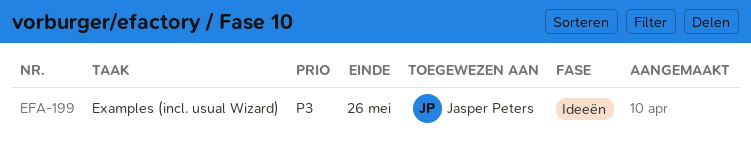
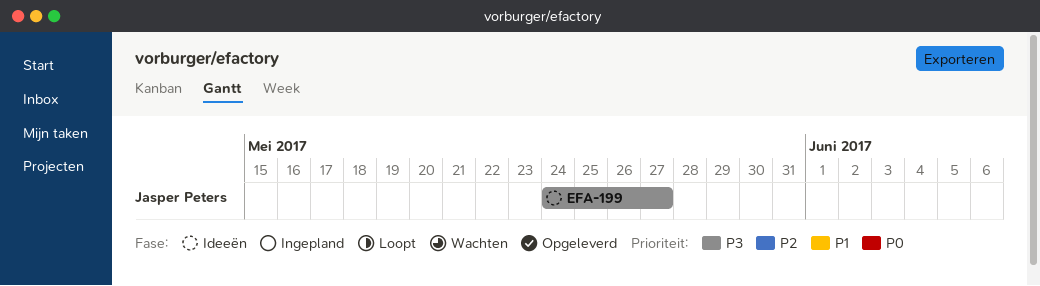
EFA-199, due: May 26 -> May 27

